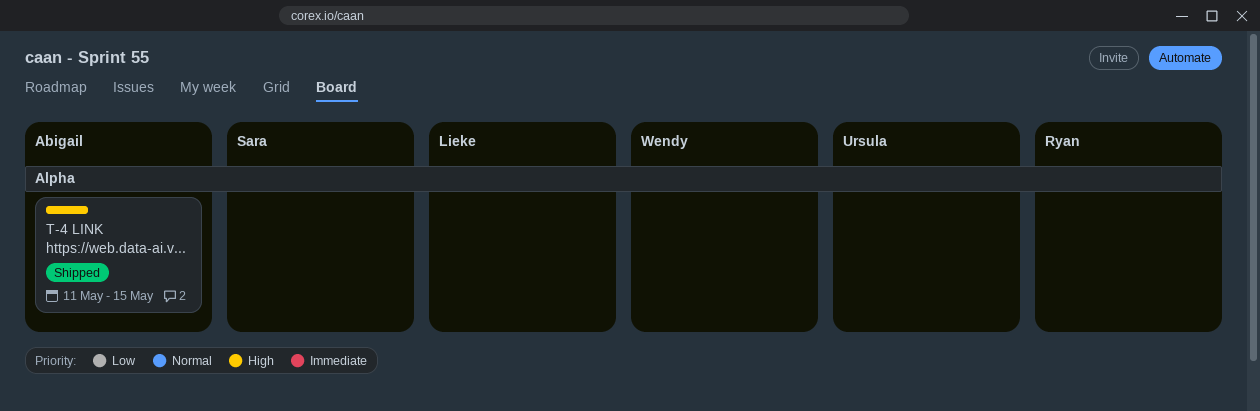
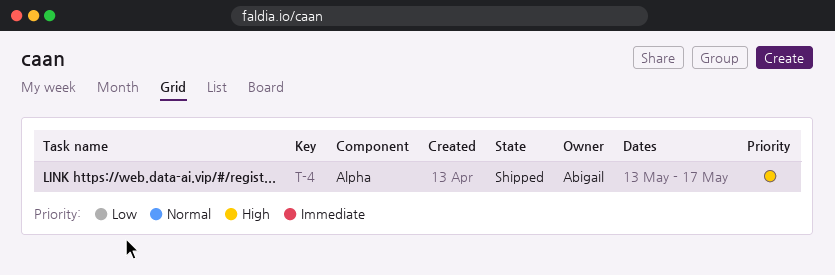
T-4, start: May 11 -> May 13
T-4, due: May 15 -> May 17

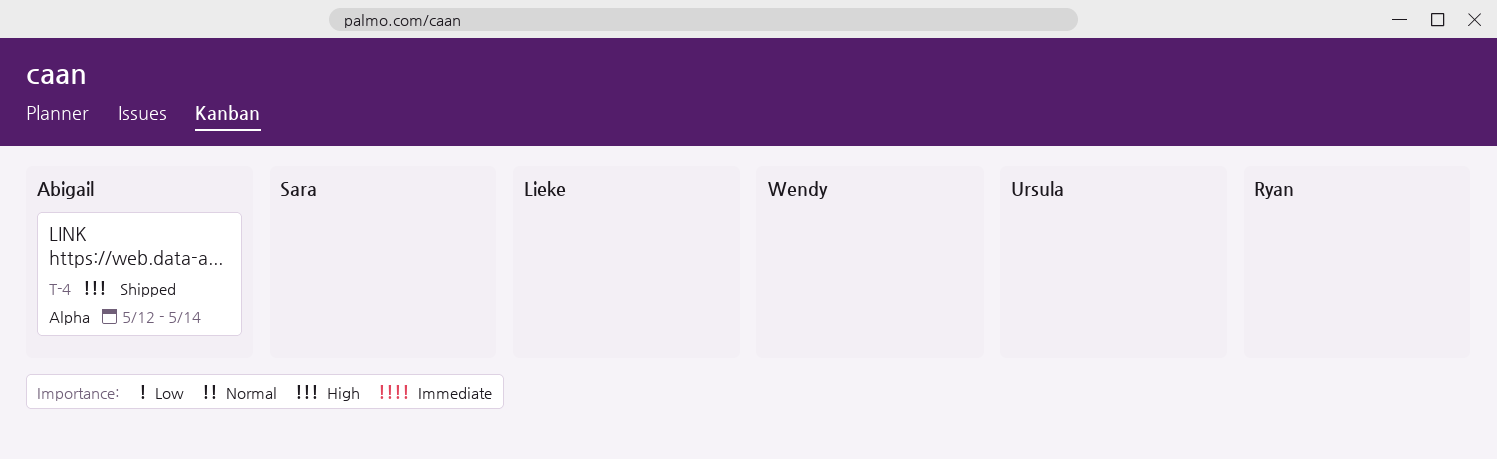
T-4, start: May 13 -> May 12
T-4, due: May 17 -> May 14

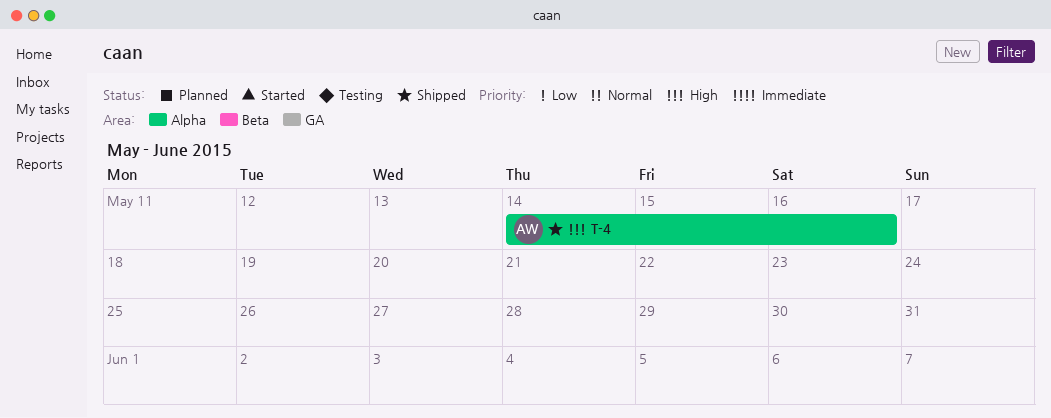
T-4, start: May 12 -> May 14
T-4, due: May 14 -> May 16

